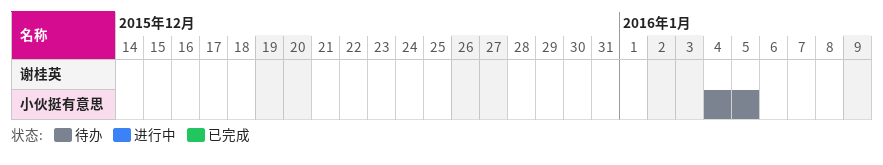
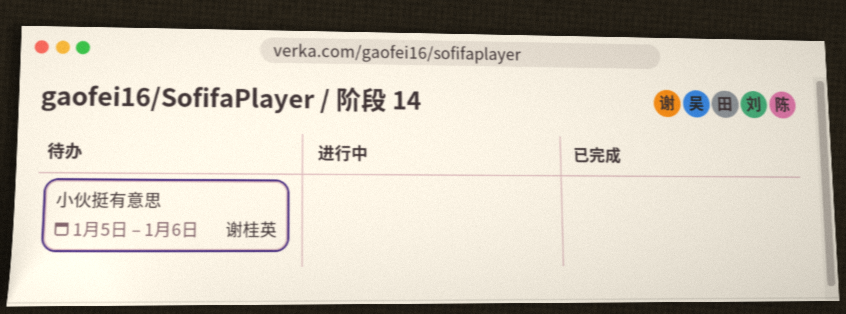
小伙挺有意思, start: Jan 4 -> Jan 5
小伙挺有意思, due: Jan 5 -> Jan 6

